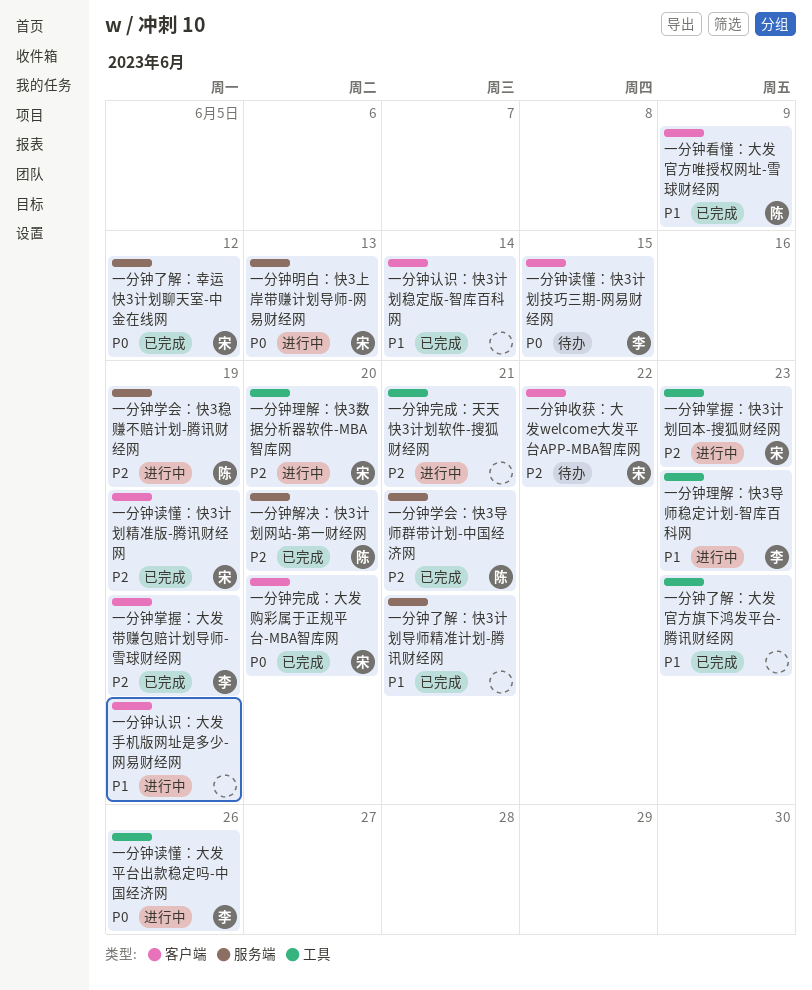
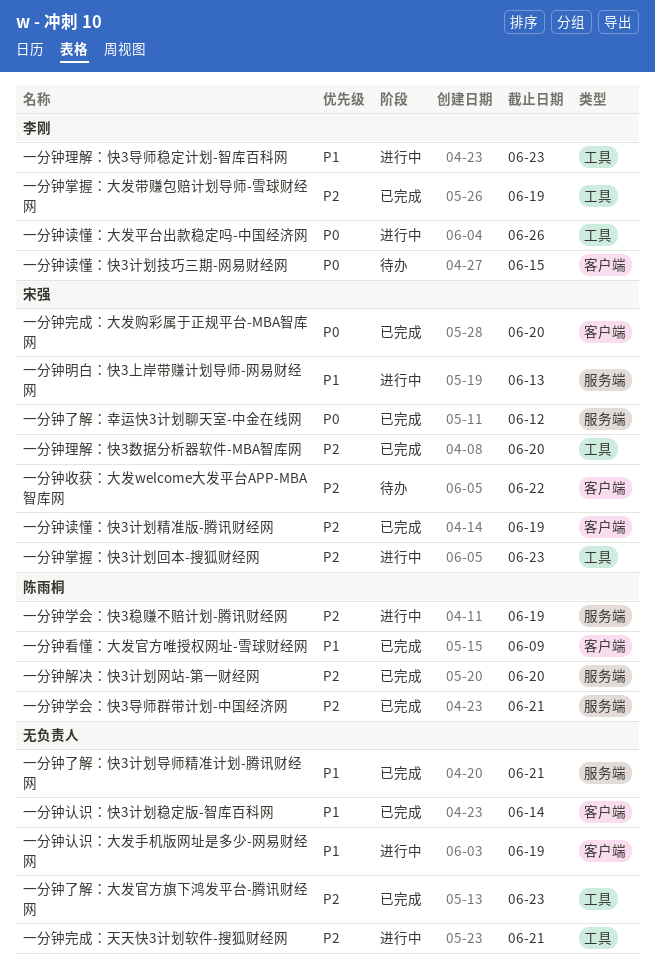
一分钟了解：大发官方旗下鸿发平台-腾讯财经网, priority: P1 -> P2
一分钟掌握：大发带赚包赔计划导师-雪球财经网, label: 客户端 -> 工具
一分钟明白：快3上岸带赚计划导师-网易财经网, priority: P0 -> P1
一分钟理解：快3数据分析器软件-MBA智库网, status: 进行中 -> 已完成

